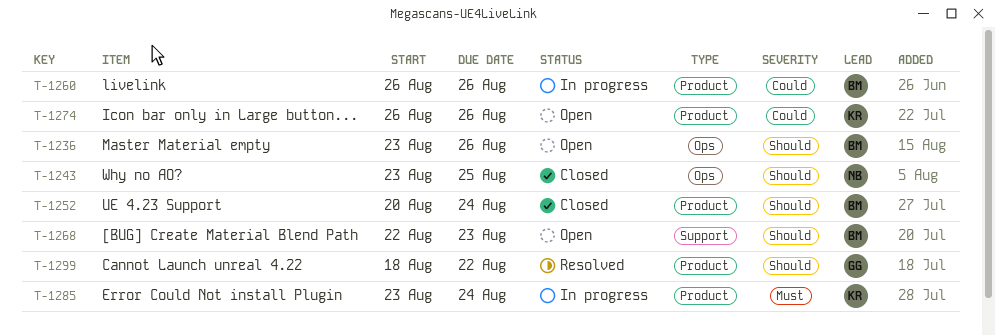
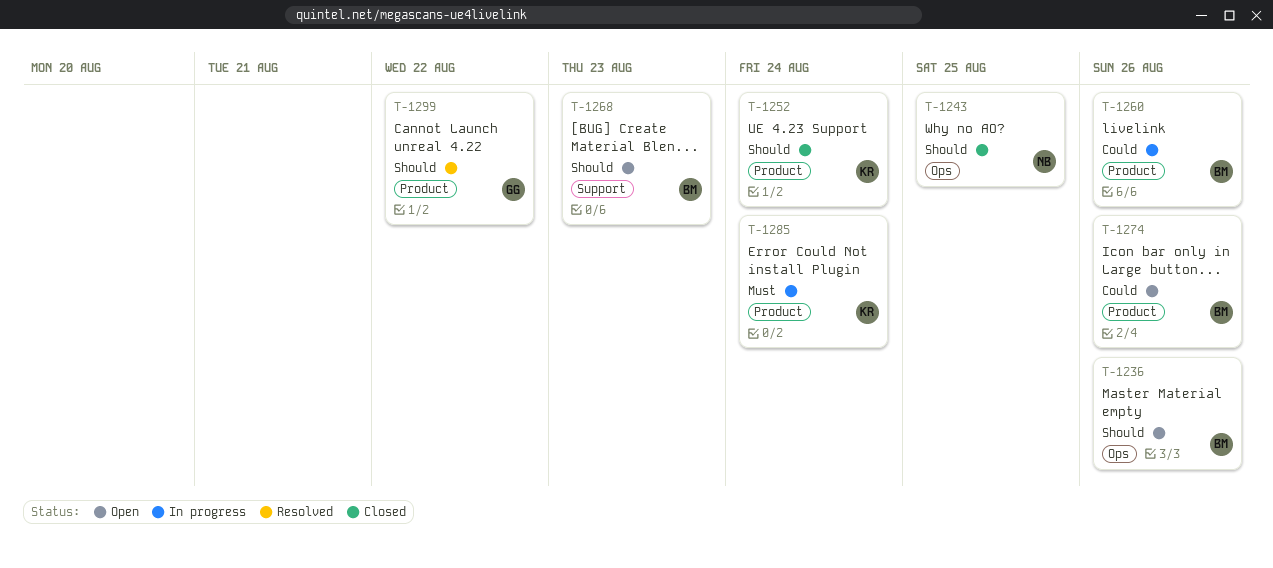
T-1252, owner: BM -> KR
T-1274, owner: KR -> BM

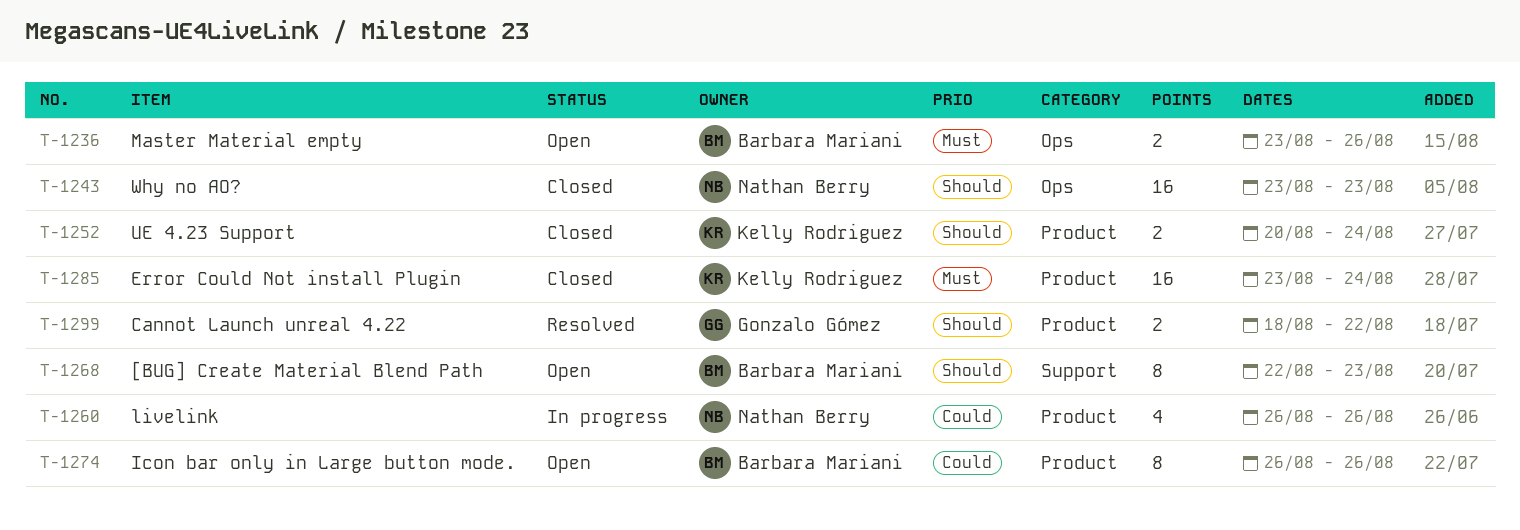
T-1236, priority: Should -> Must
T-1243, due: Aug 25 -> Aug 23
T-1260, owner: Barbara Mariani -> Nathan Berry
T-1285, status: In progress -> Closed

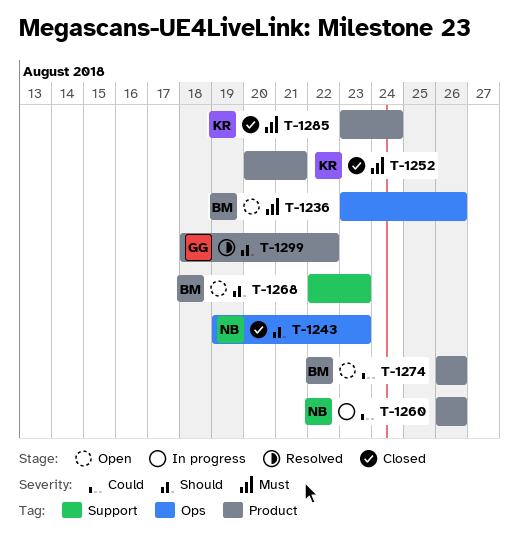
T-1243, start: Aug 23 -> Aug 19
T-1252, priority: Should -> Must
T-1252, due: Aug 24 -> Aug 21

